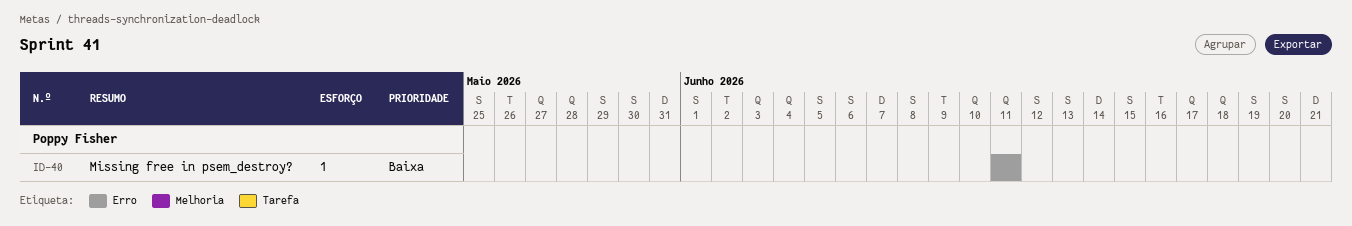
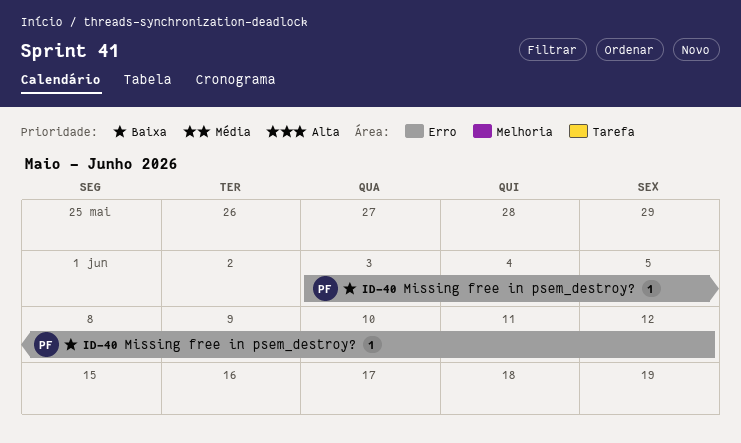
ID-40, start: Jun 11 -> Jun 3
ID-40, due: Jun 11 -> Jun 12

